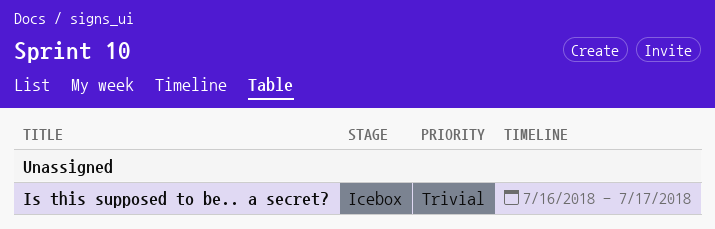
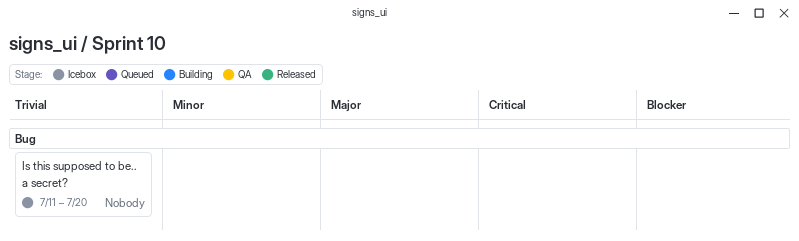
Is this supposed to be.. a secret?, start: Jul 16 -> Jul 11
Is this supposed to be.. a secret?, due: Jul 17 -> Jul 20

